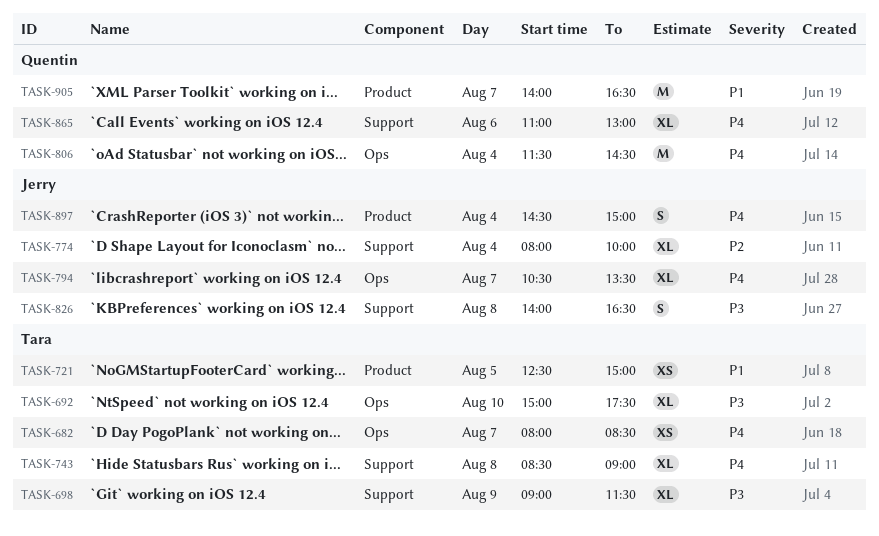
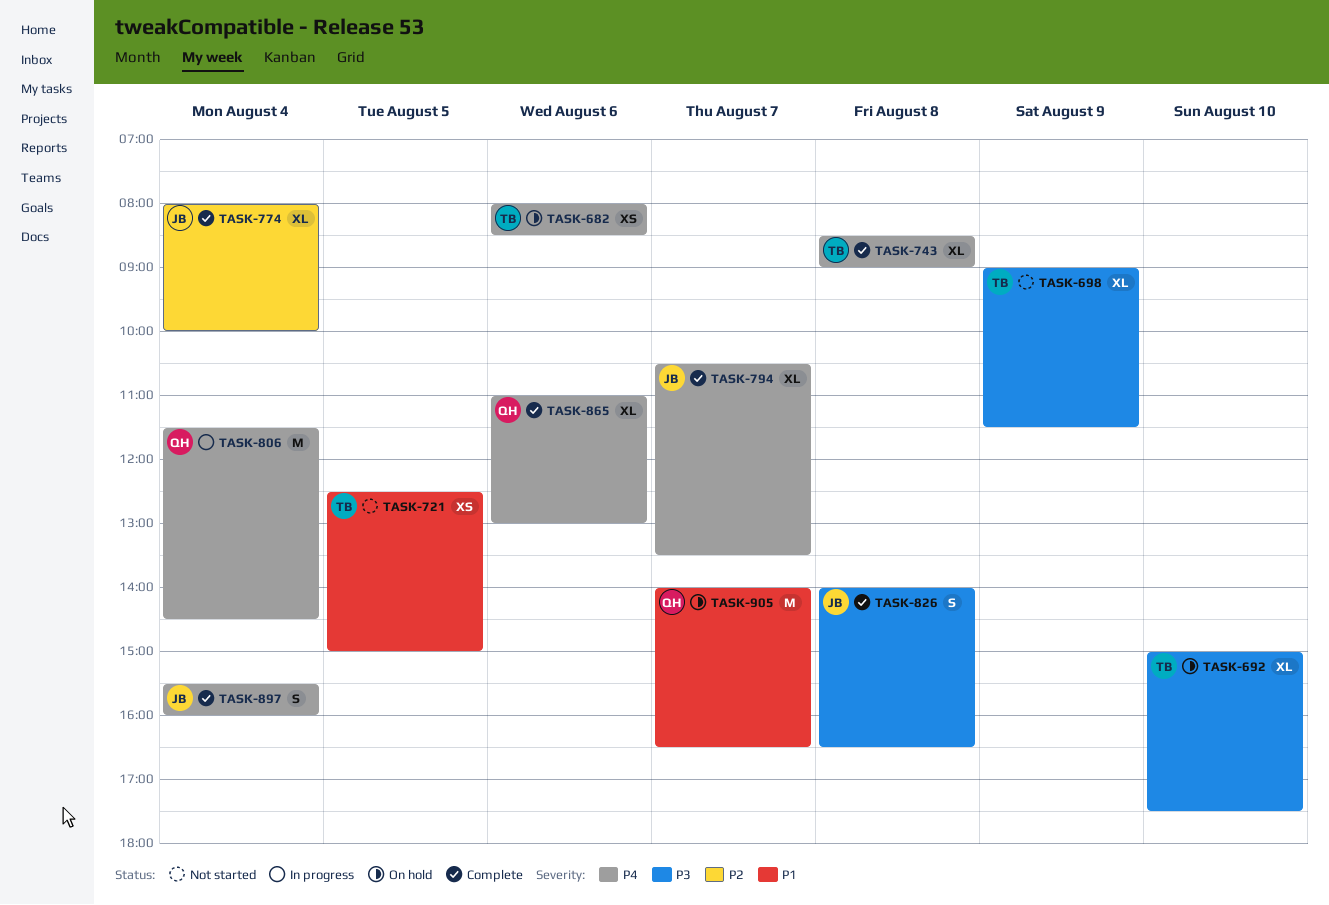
TASK-682, day: Aug 7 -> Aug 6
TASK-897, begins: 14:30 -> 15:30
TASK-897, ends: 15:00 -> 16:00

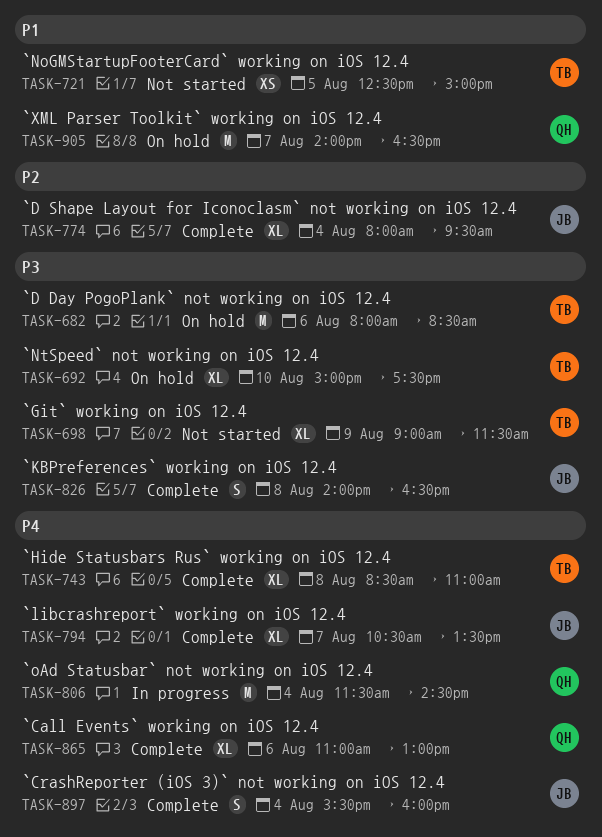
TASK-682, priority: P4 -> P3
TASK-682, estimate: XS -> M
TASK-743, ends: 09:00 -> 11:00
TASK-774, ends: 10:00 -> 09:30

